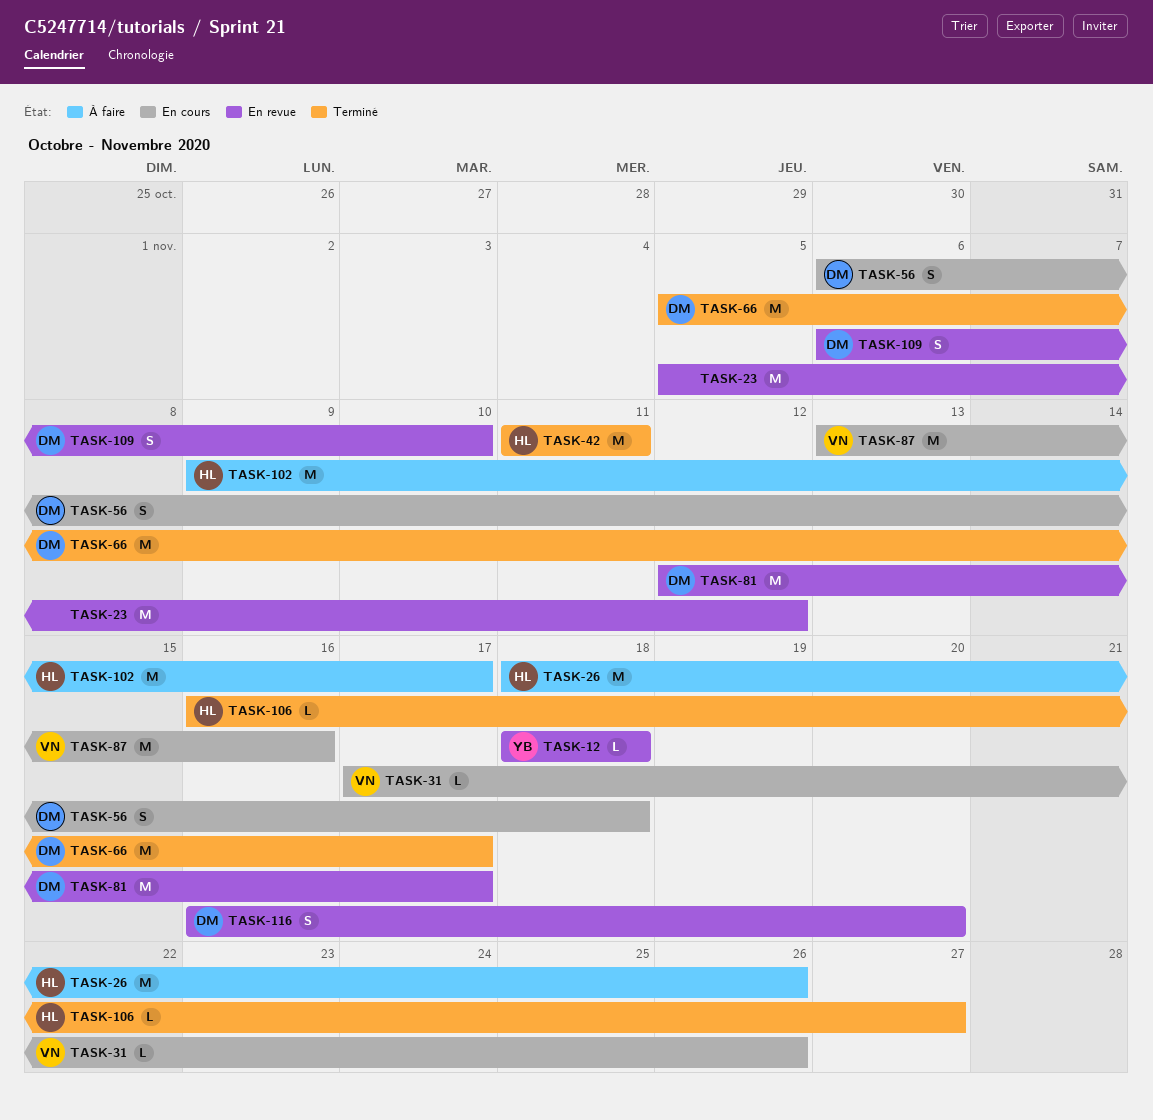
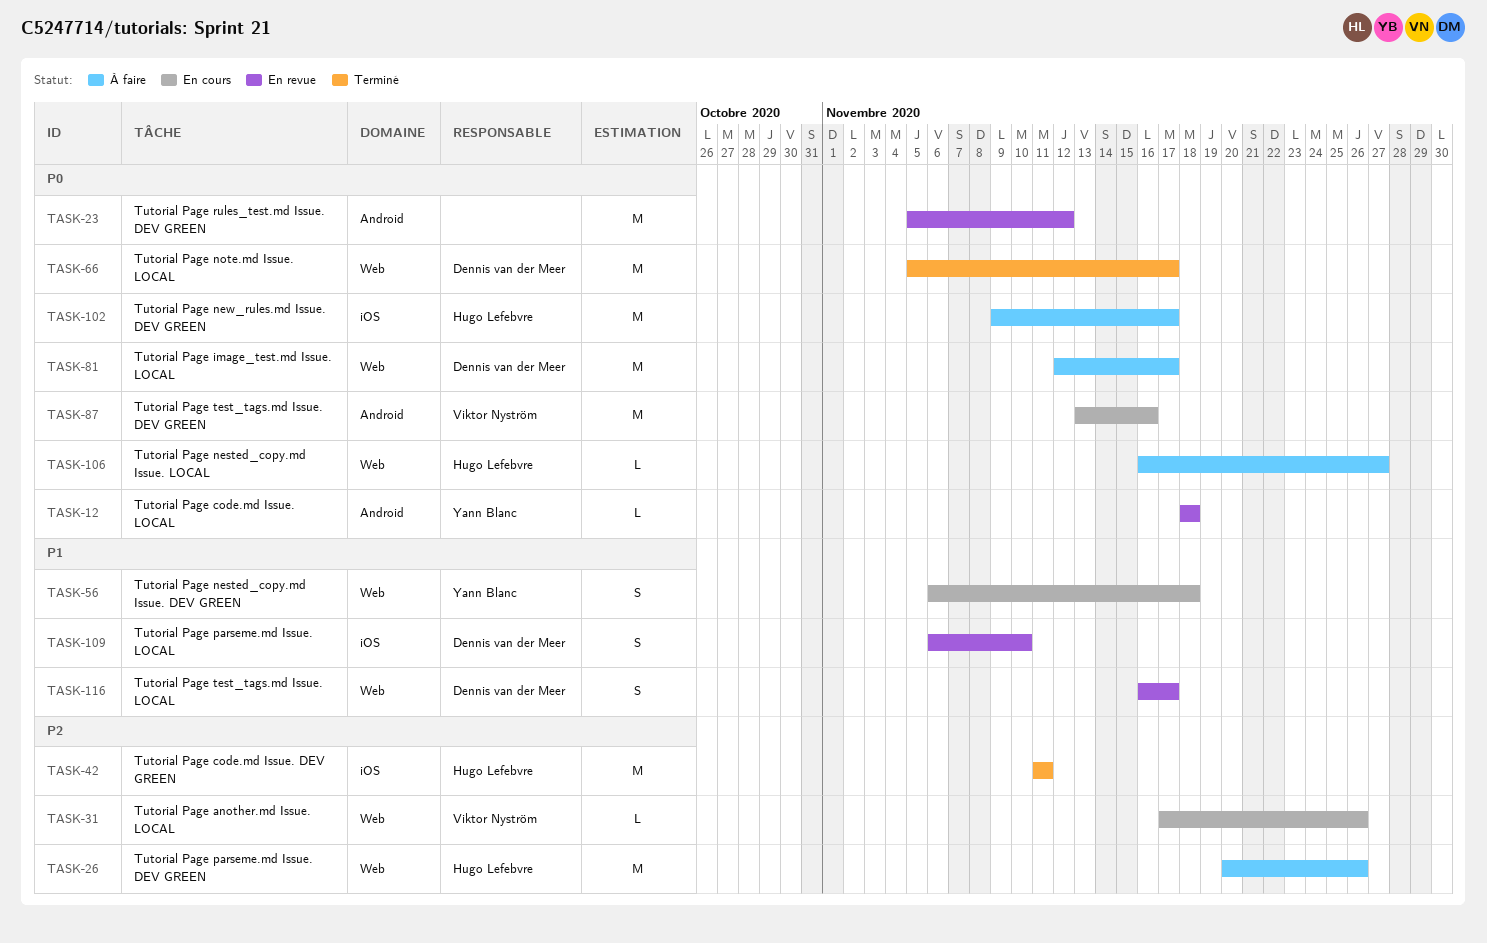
TASK-26, start: Nov 18 -> Nov 20
TASK-56, owner: Dennis van der Meer -> Yann Blanc
TASK-81, status: En revue -> À faire
TASK-106, status: Terminé -> À faire
TASK-116, due: Nov 20 -> Nov 17

